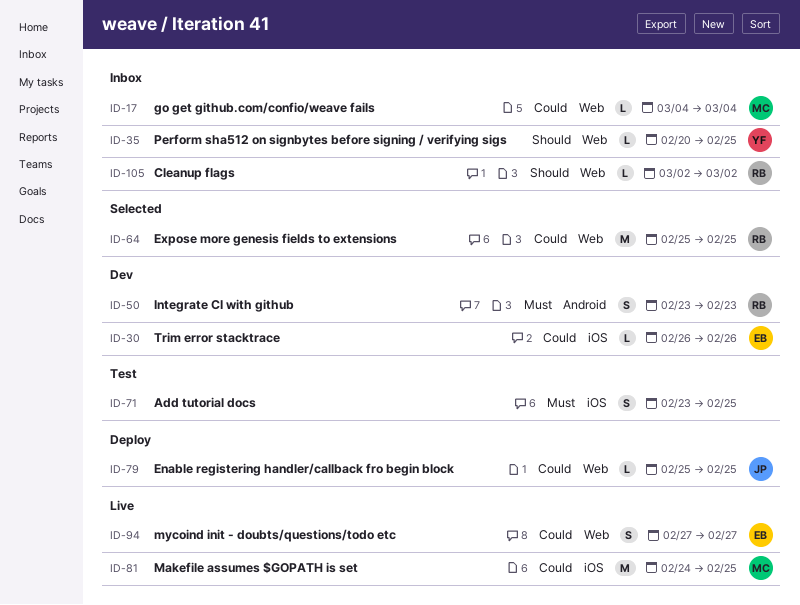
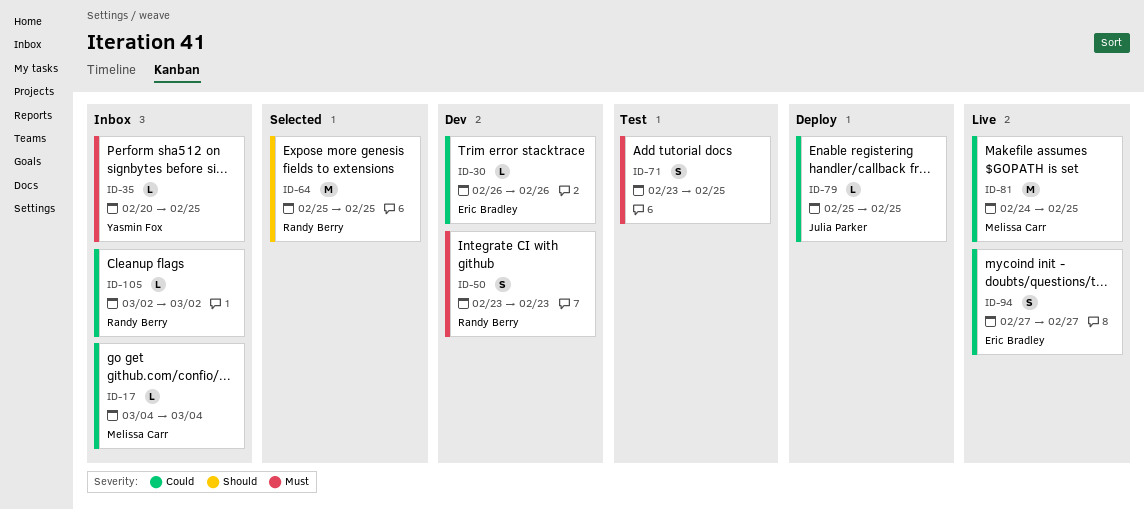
ID-35, priority: Should -> Must
ID-64, priority: Could -> Should
ID-105, priority: Should -> Could

